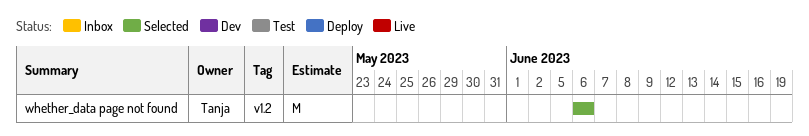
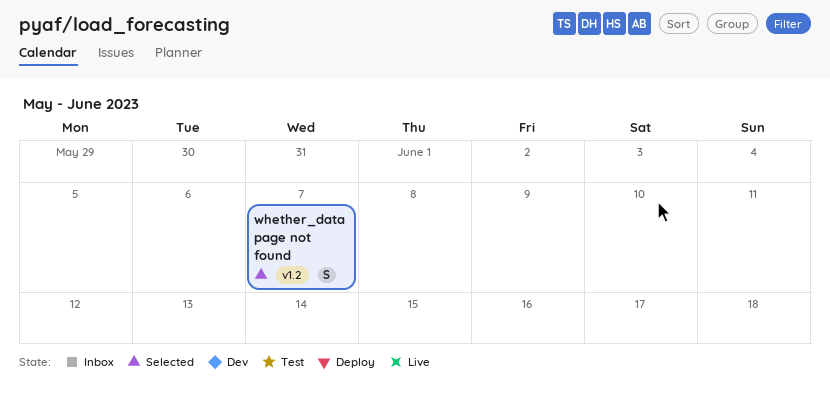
whether_data page not found, estimate: M -> S
whether_data page not found, due: Jun 6 -> Jun 7

